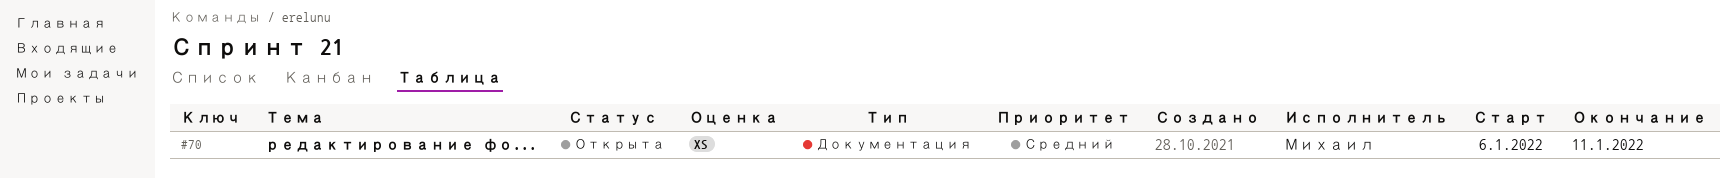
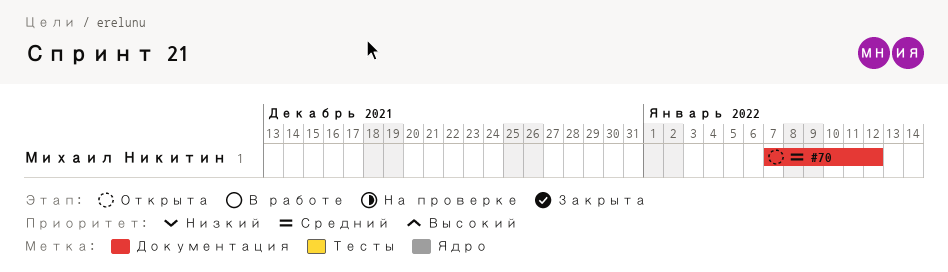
#70, start: Jan 6 -> Jan 7
#70, due: Jan 11 -> Jan 12

